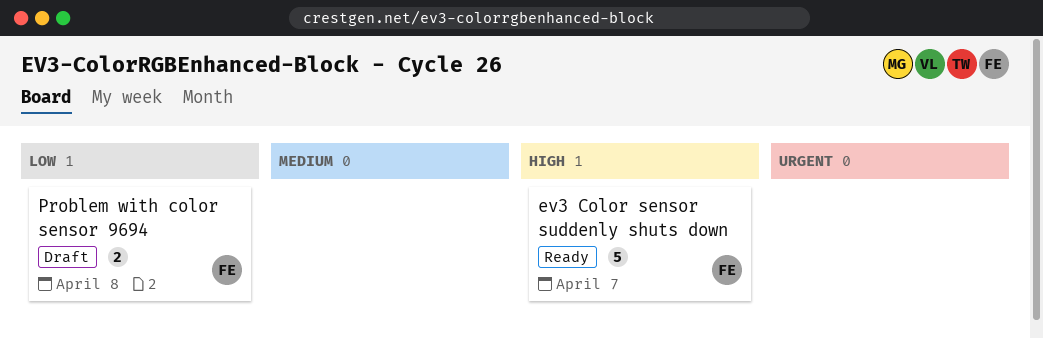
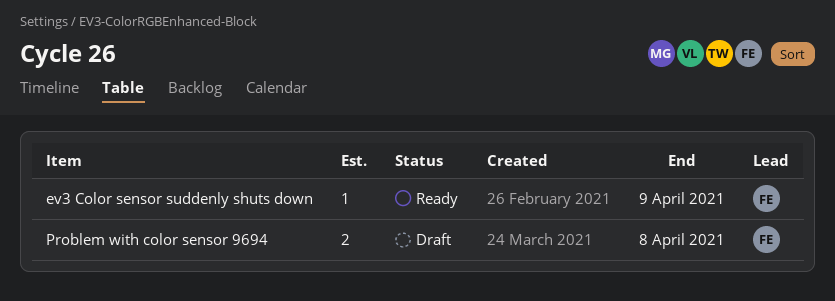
ev3 Color sensor suddenly shuts down, estimate: 5 -> 1
ev3 Color sensor suddenly shuts down, due: Apr 7 -> Apr 9

